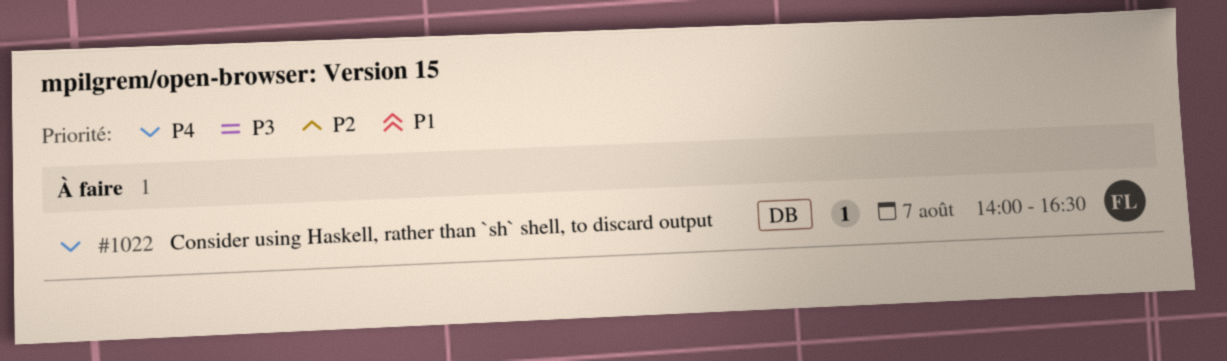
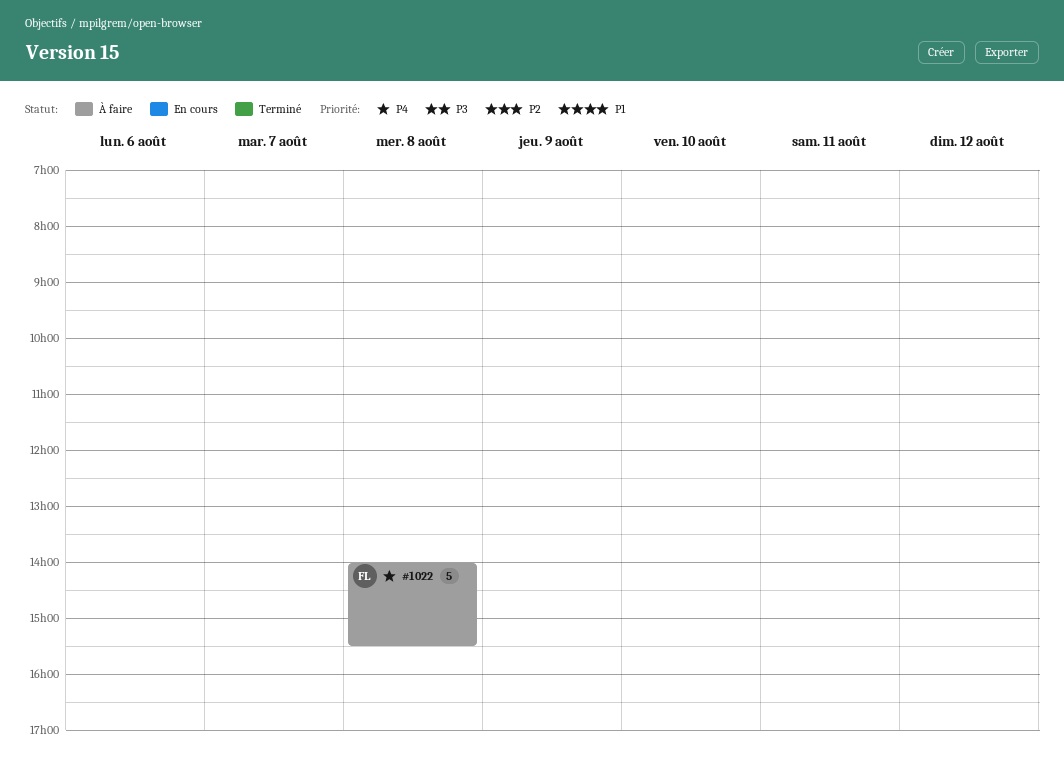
#1022, estimate: 1 -> 5
#1022, day: Aug 7 -> Aug 8
#1022, ends: 16:30 -> 15:30

